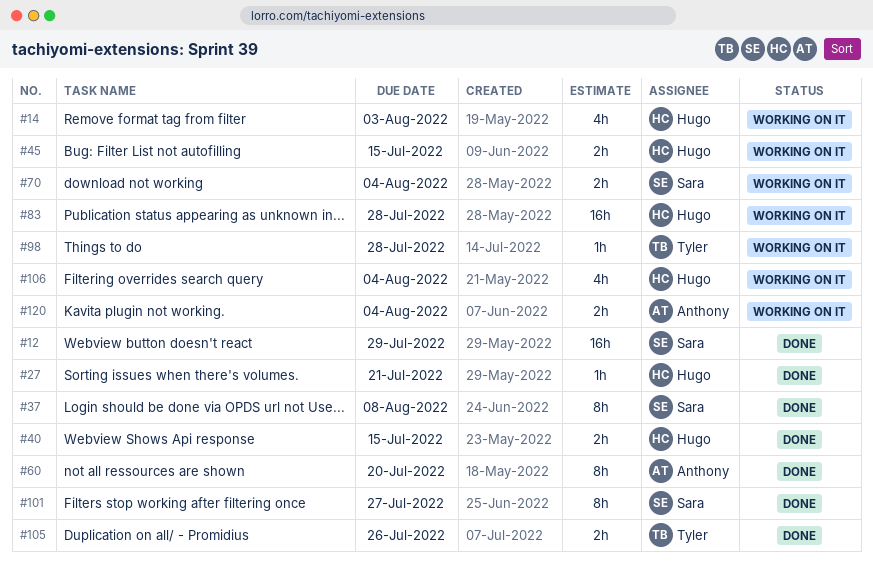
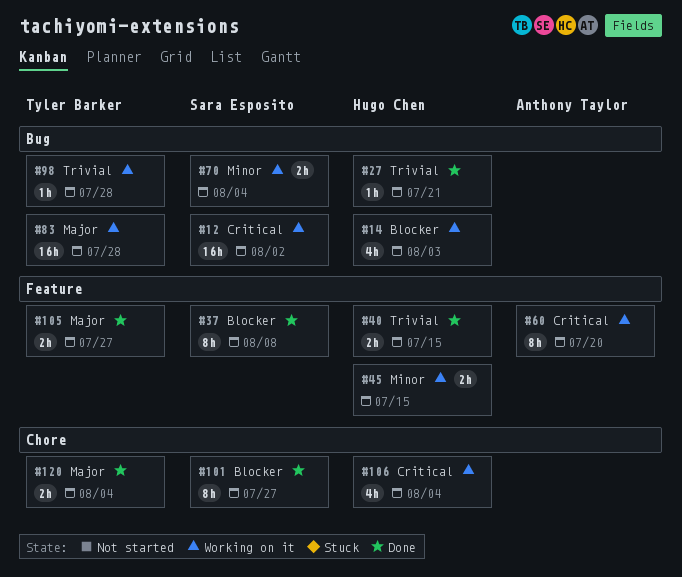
#12, status: Done -> Working on it
#12, due: Jul 29 -> Aug 2
#60, status: Done -> Working on it
#83, owner: Hugo Chen -> Tyler Barker
#105, due: Jul 26 -> Jul 27
#120, status: Working on it -> Done
#120, owner: Anthony Taylor -> Tyler Barker

